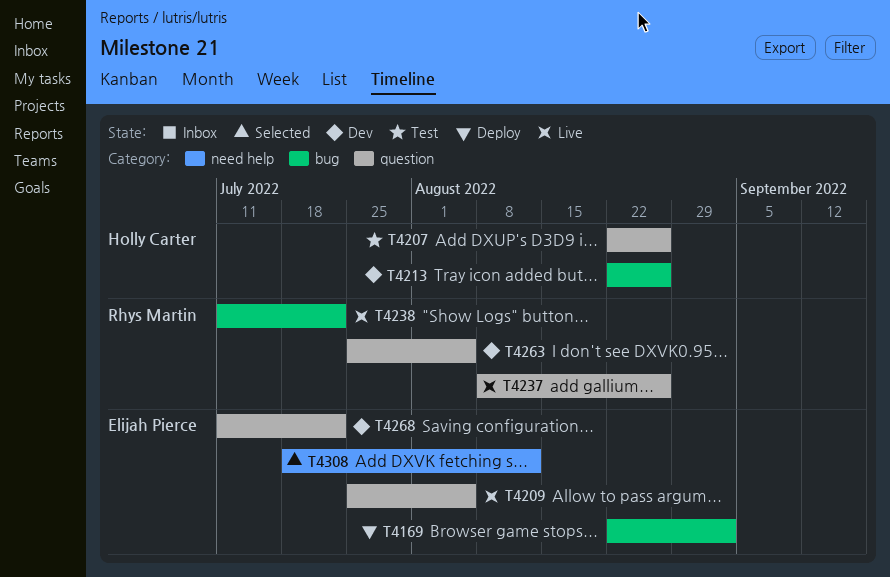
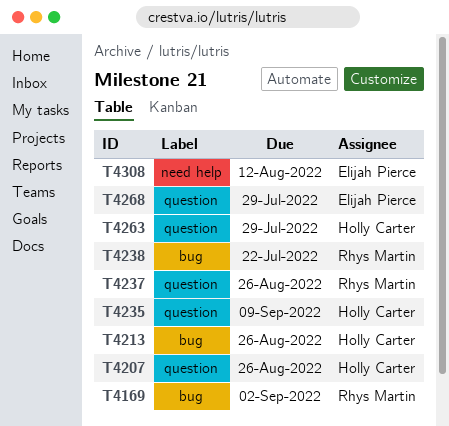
T4169, owner: Elijah Pierce -> Rhys Martin
T4209: present -> none
T4235: none -> present
T4263, owner: Rhys Martin -> Holly Carter
T4263, due: Aug 5 -> Jul 29
T4268, due: Jul 22 -> Jul 29

